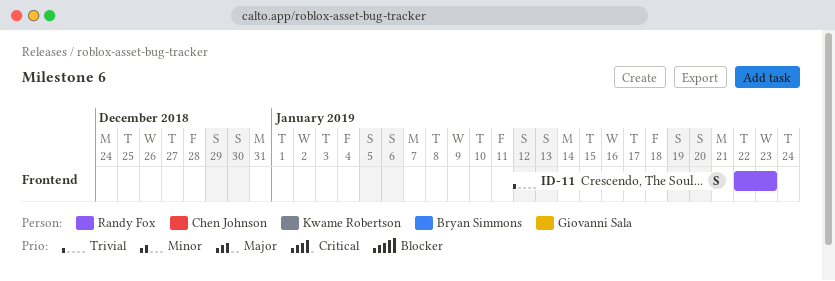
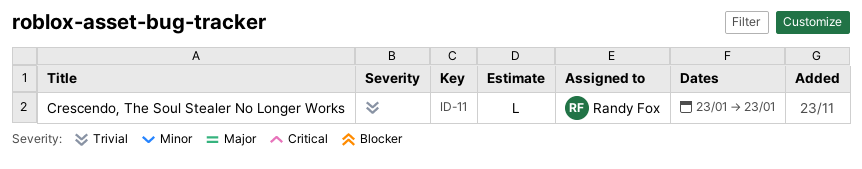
ID-11, estimate: S -> L
ID-11, start: Jan 22 -> Jan 23

